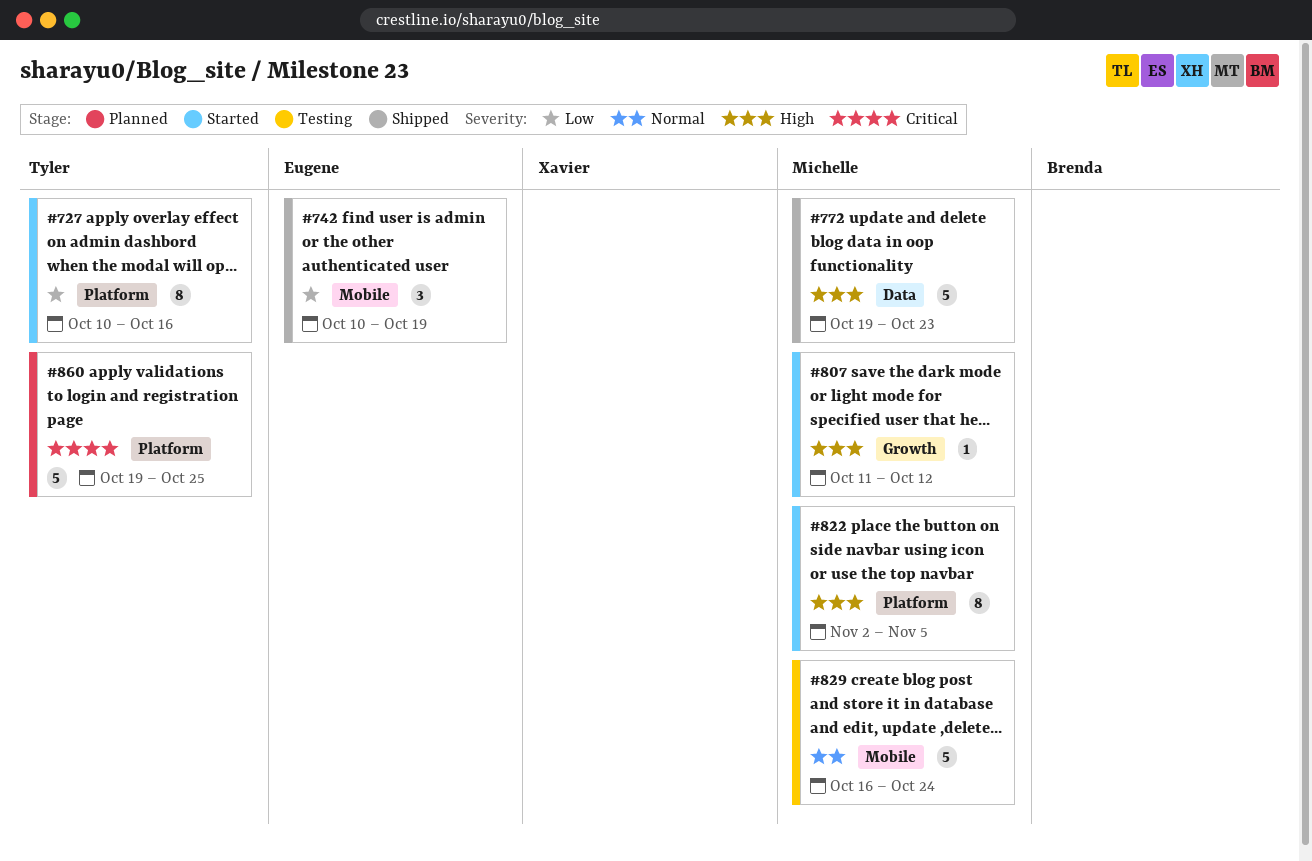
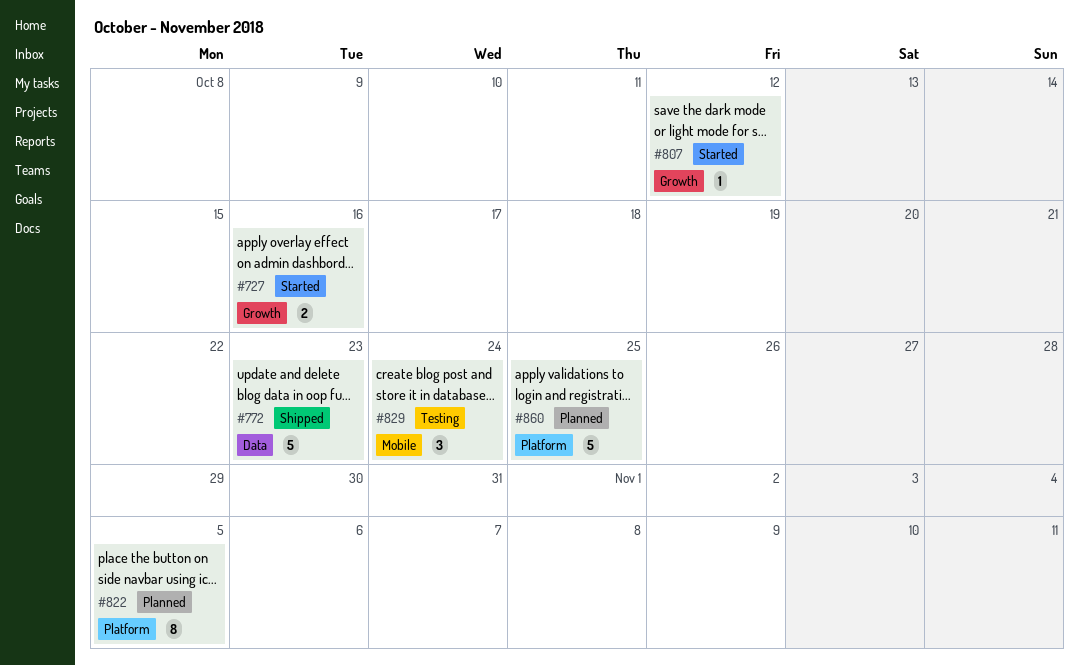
#727, label: Platform -> Growth
#727, estimate: 8 -> 2
#742: present -> none
#822, status: Started -> Planned
#829, estimate: 5 -> 3

